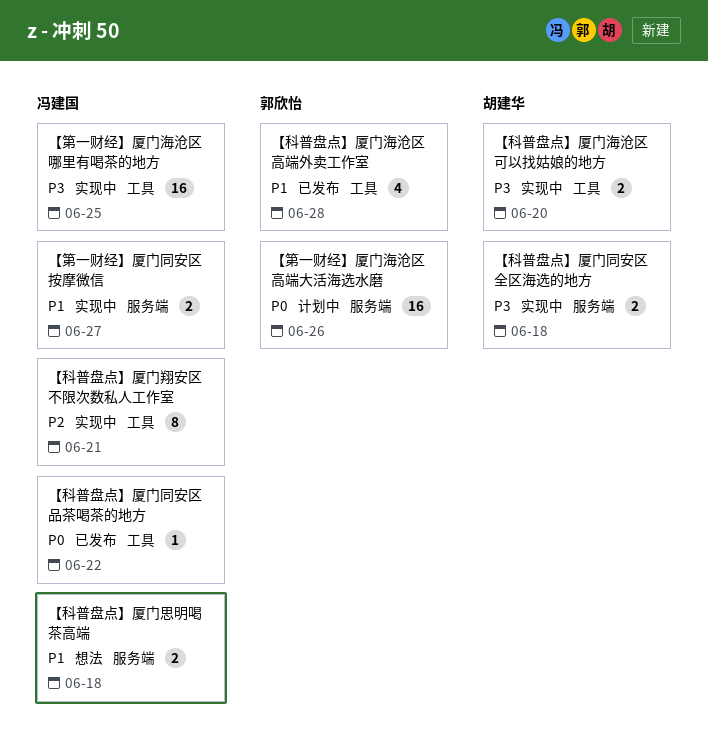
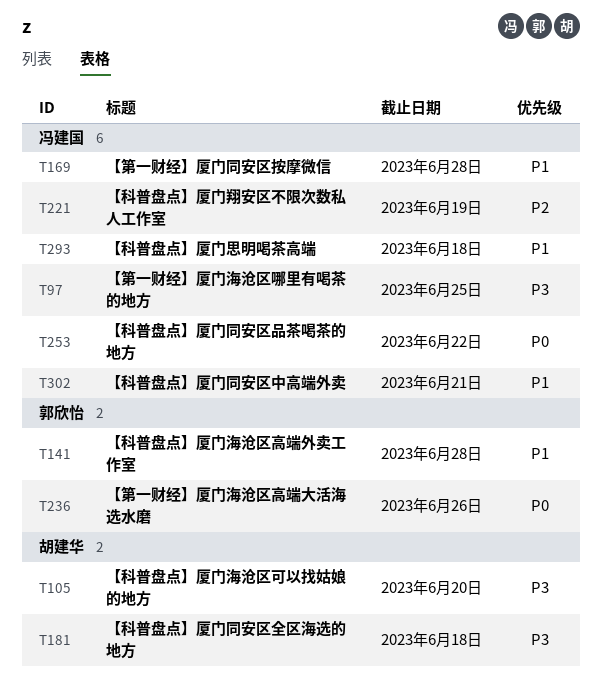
【科普盘点】厦门同安区中高端外卖: none -> present
【科普盘点】厦门翔安区不限次数私人工作室, due: Jun 21 -> Jun 19
【第一财经】厦门同安区按摩微信, due: Jun 27 -> Jun 28

